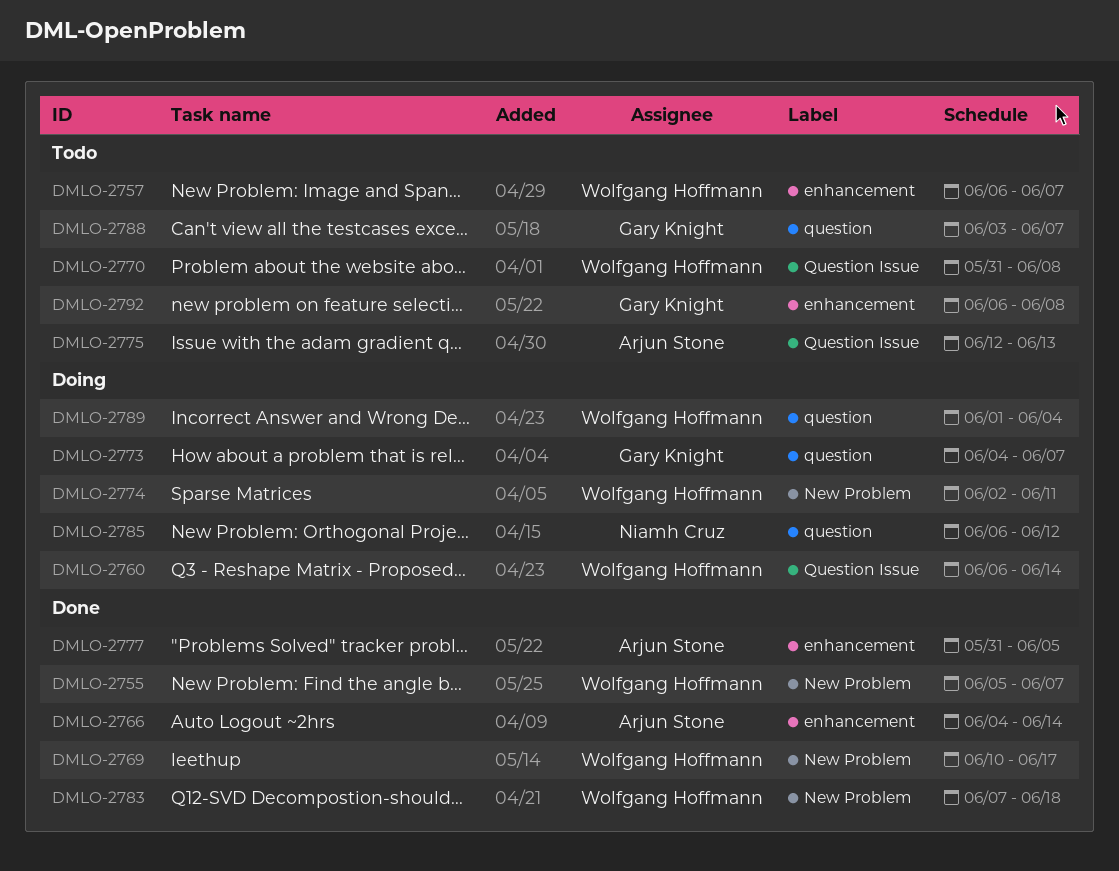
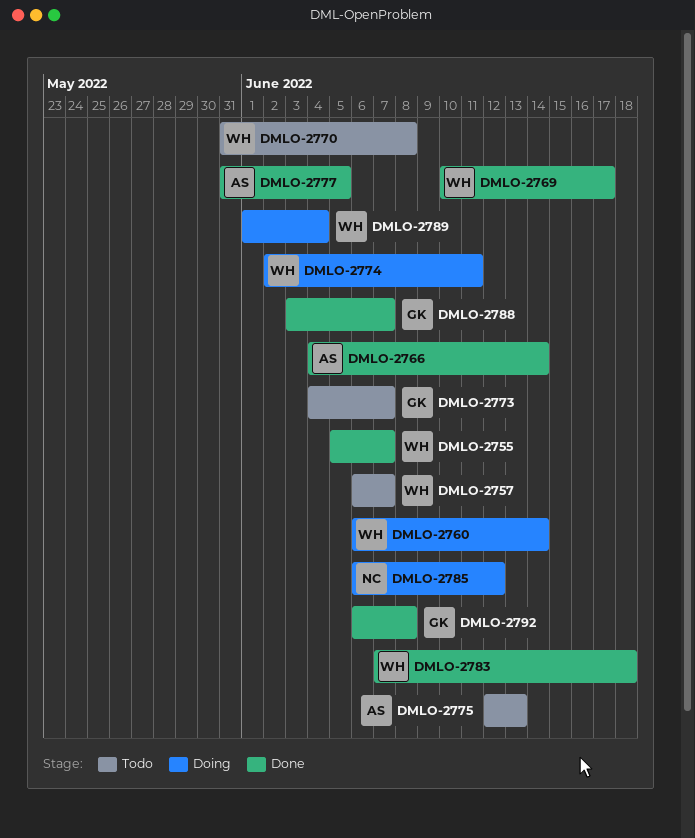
DMLO-2773, status: Doing -> Todo
DMLO-2788, status: Todo -> Done
DMLO-2792, status: Todo -> Done

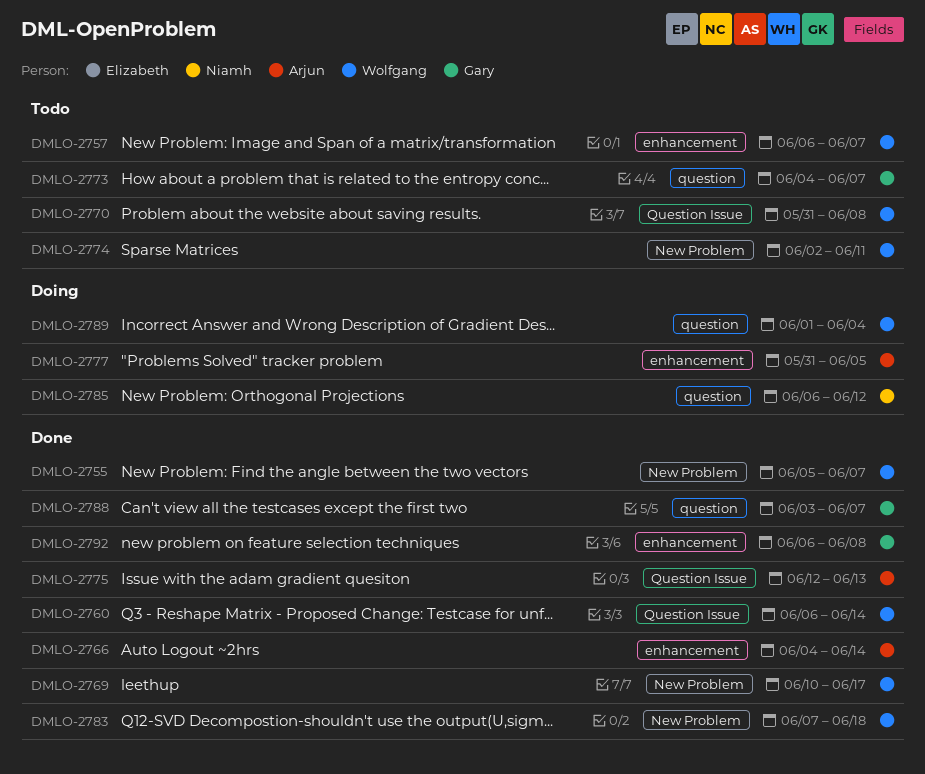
DMLO-2760, status: Doing -> Done
DMLO-2774, status: Doing -> Todo
DMLO-2775, status: Todo -> Done
DMLO-2777, status: Done -> Doing

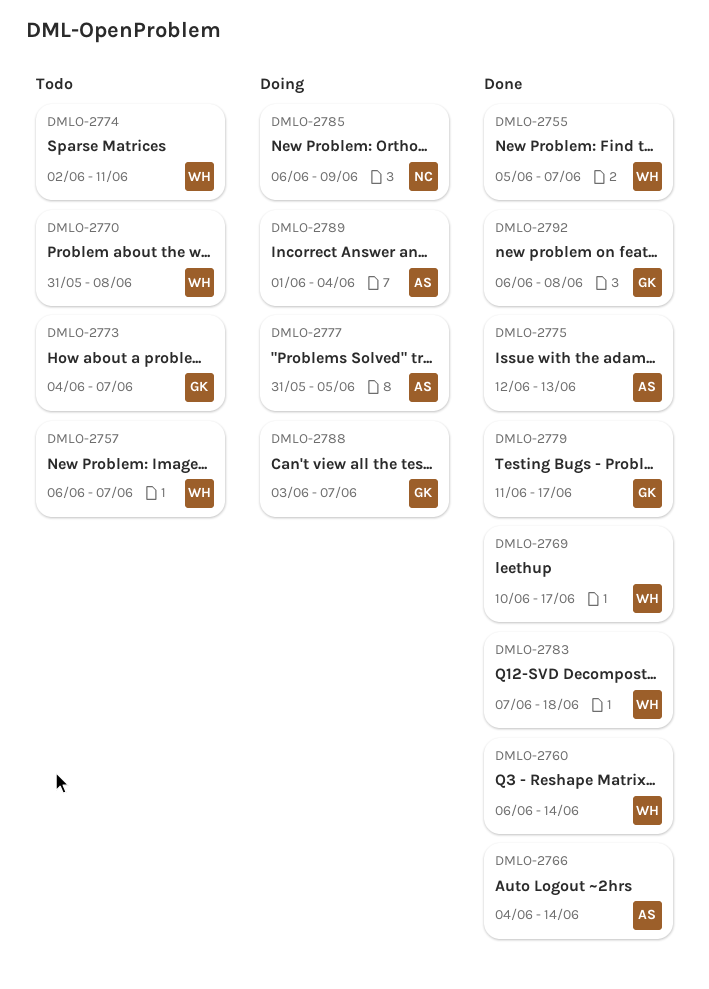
DMLO-2779: none -> present
DMLO-2785, due: Jun 12 -> Jun 9
DMLO-2788, status: Done -> Doing
DMLO-2789, owner: Wolfgang -> Arjun

